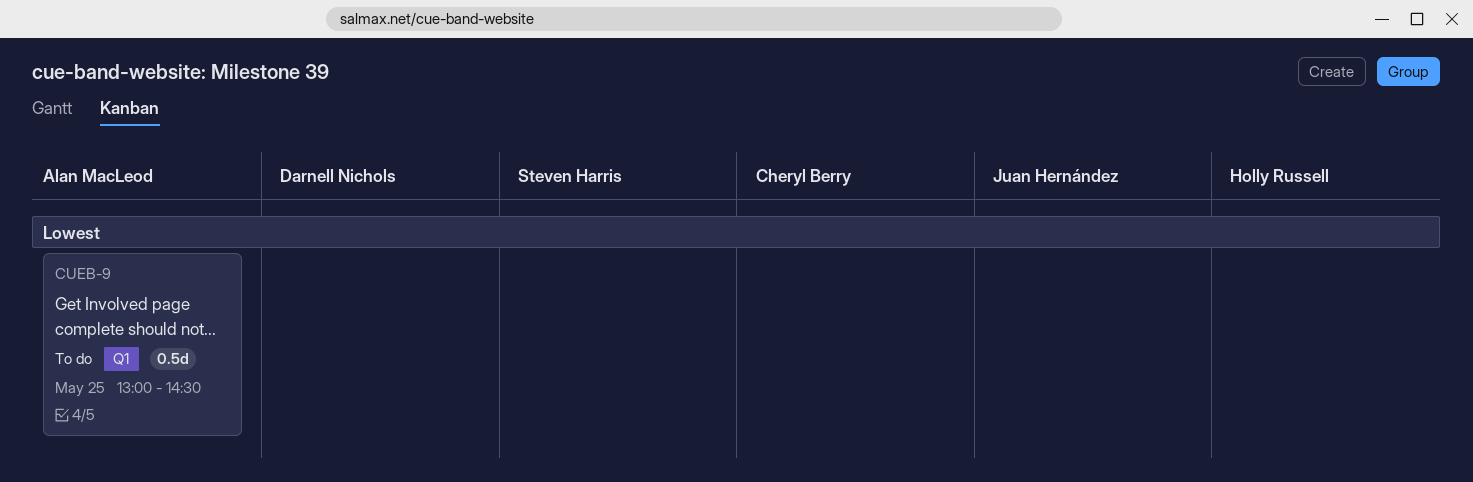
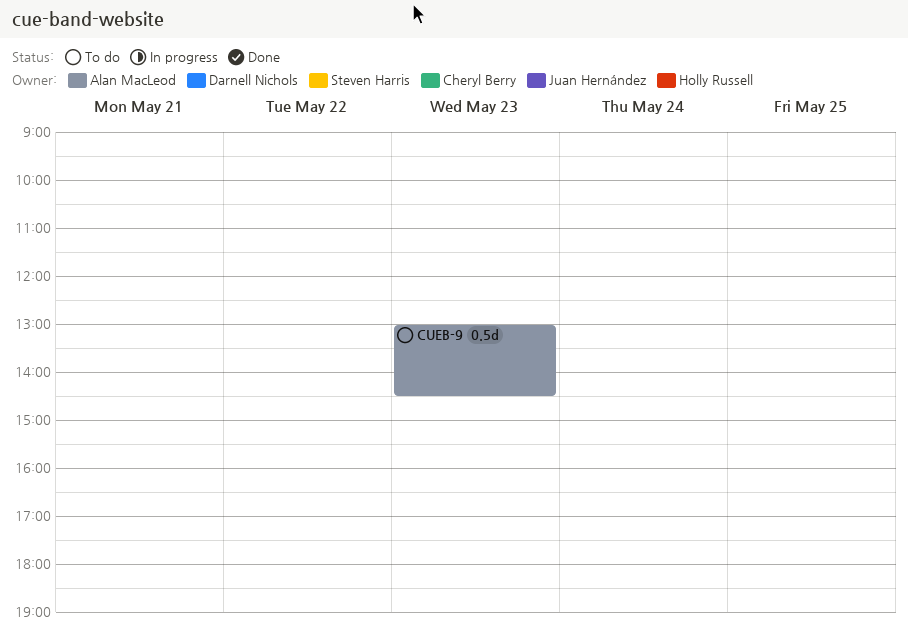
CUEB-9, day: May 25 -> May 23

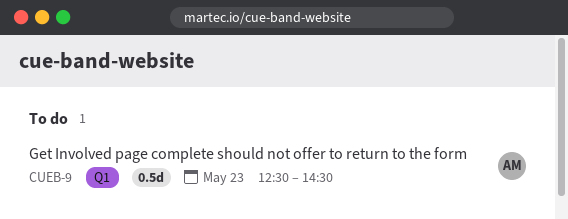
CUEB-9, begins: 13:00 -> 12:30

